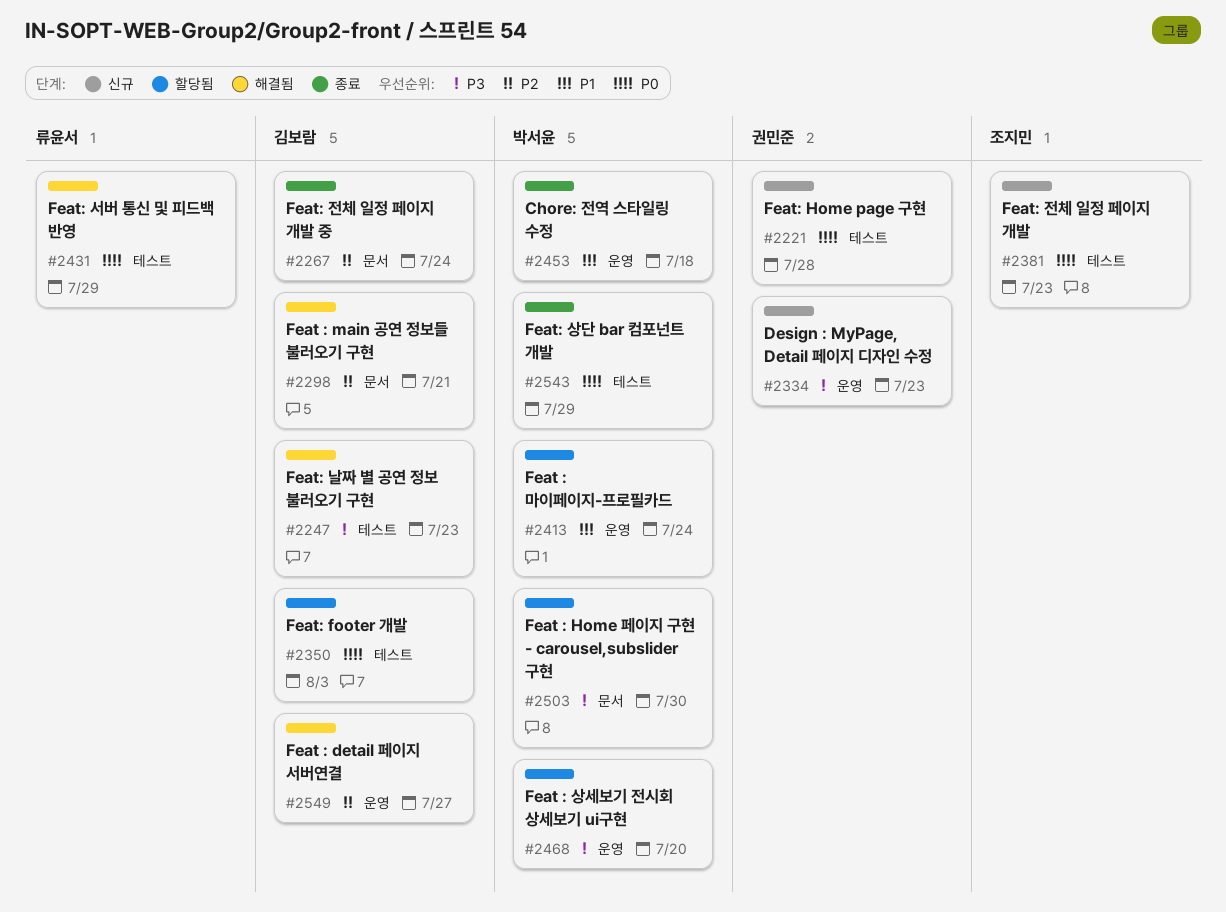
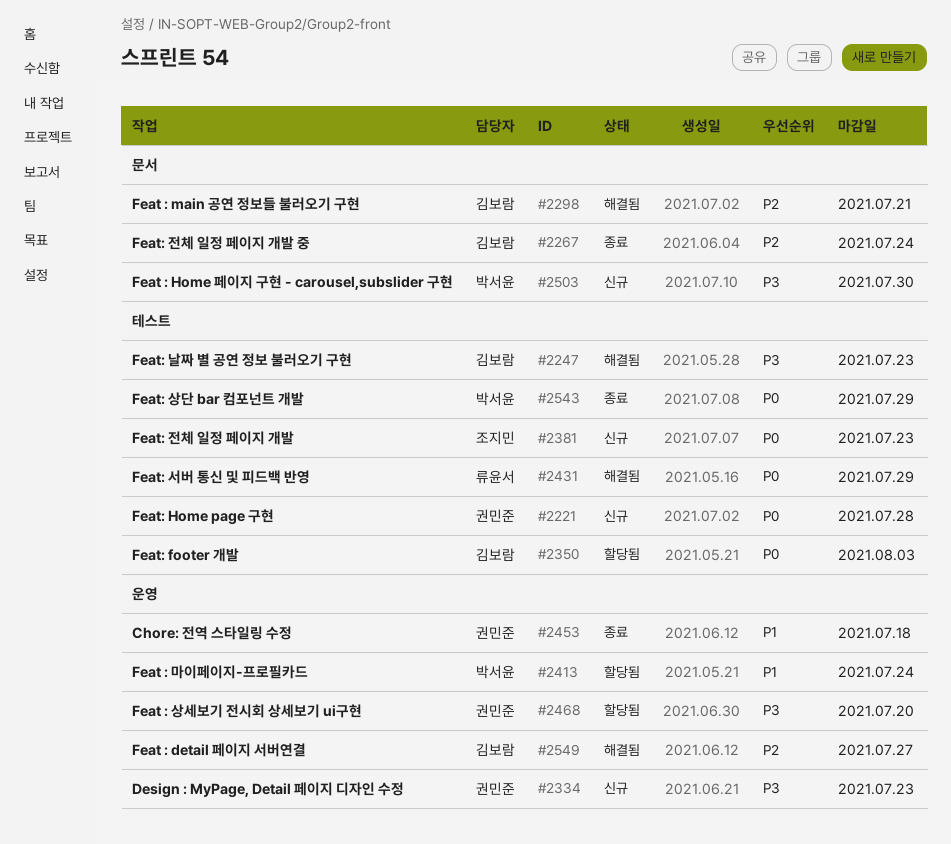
#2453, owner: 박서윤 -> 권민준
#2468, owner: 박서윤 -> 권민준
#2503, status: 할당됨 -> 신규

